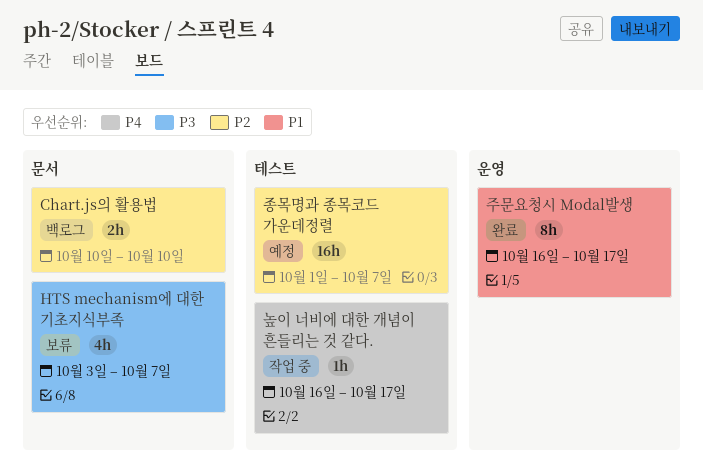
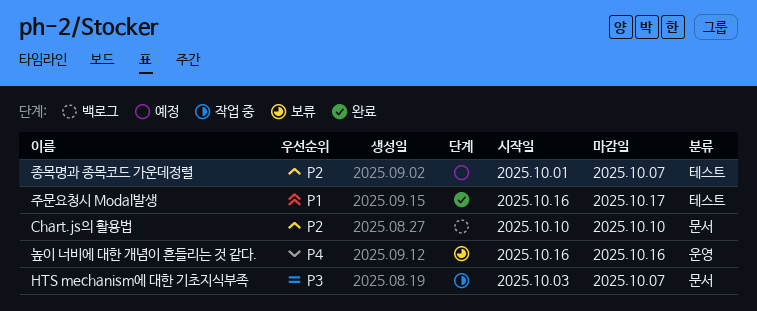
HTS mechanism에 대한 기초지식부족, status: 보류 -> 작업 중
높이 너비에 대한 개념이 흔들리는 것 같다., status: 작업 중 -> 보류
높이 너비에 대한 개념이 흔들리는 것 같다., label: 테스트 -> 운영
높이 너비에 대한 개념이 흔들리는 것 같다., due: Oct 17 -> Oct 16
주문요청시 Modal발생, label: 운영 -> 테스트

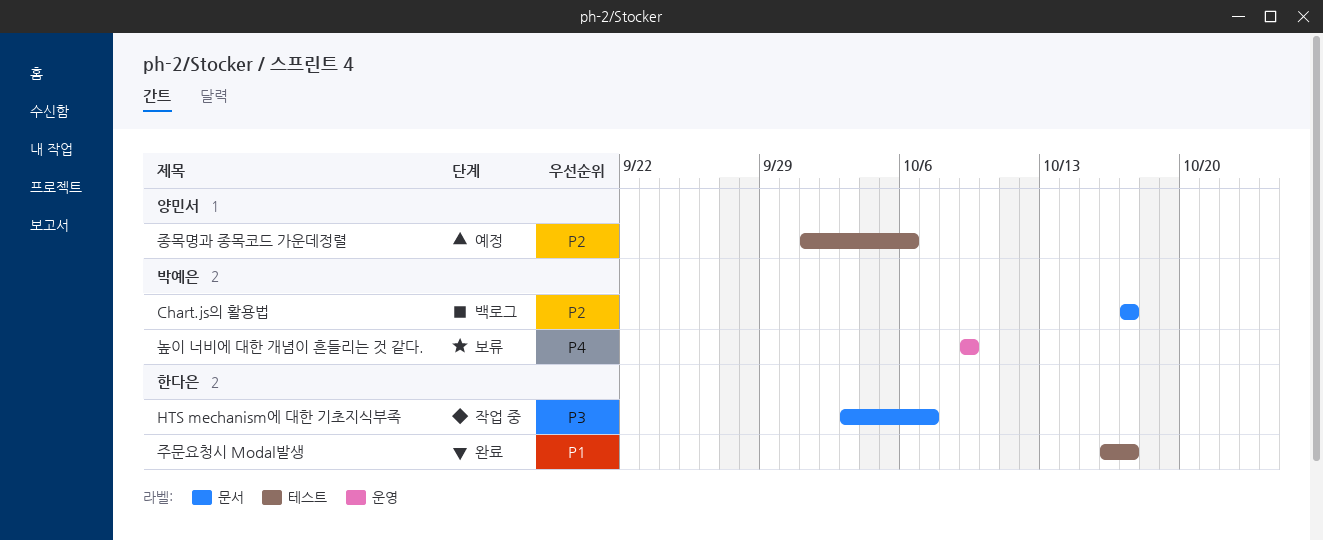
Chart.js의 활용법, start: Oct 10 -> Oct 17
Chart.js의 활용법, due: Oct 10 -> Oct 17
높이 너비에 대한 개념이 흔들리는 것 같다., start: Oct 16 -> Oct 9
높이 너비에 대한 개념이 흔들리는 것 같다., due: Oct 16 -> Oct 9
종목명과 종목코드 가운데정렬, due: Oct 7 -> Oct 6

